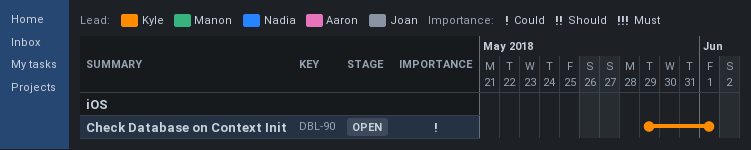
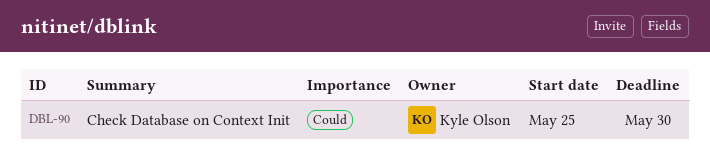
DBL-90, start: May 29 -> May 25
DBL-90, due: Jun 1 -> May 30

